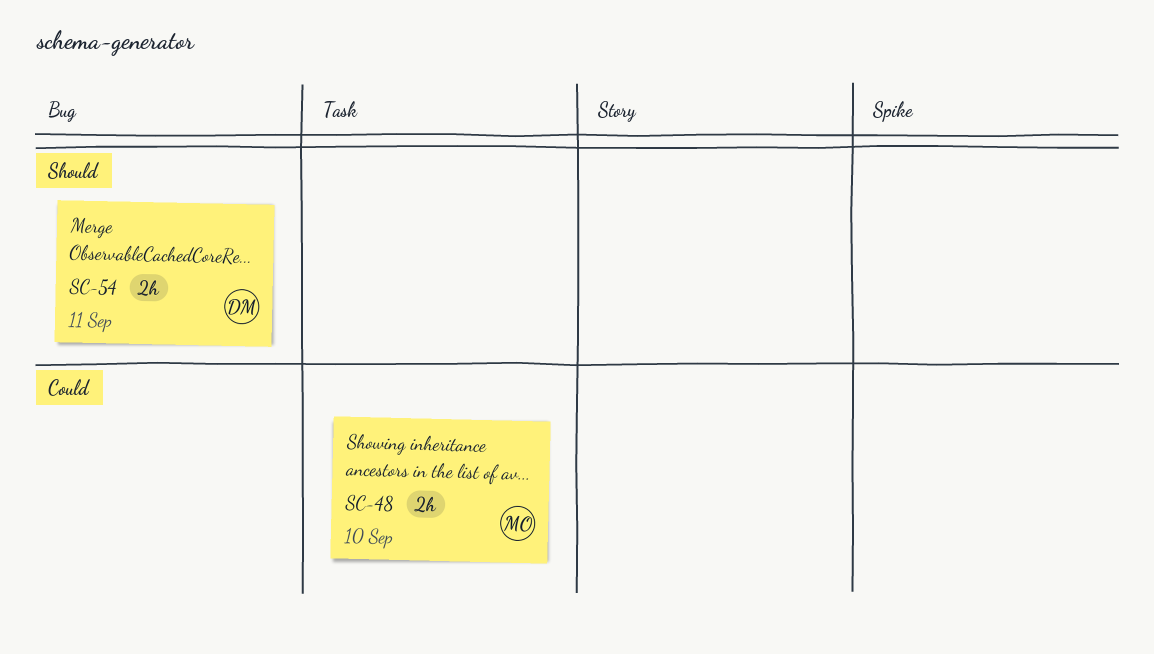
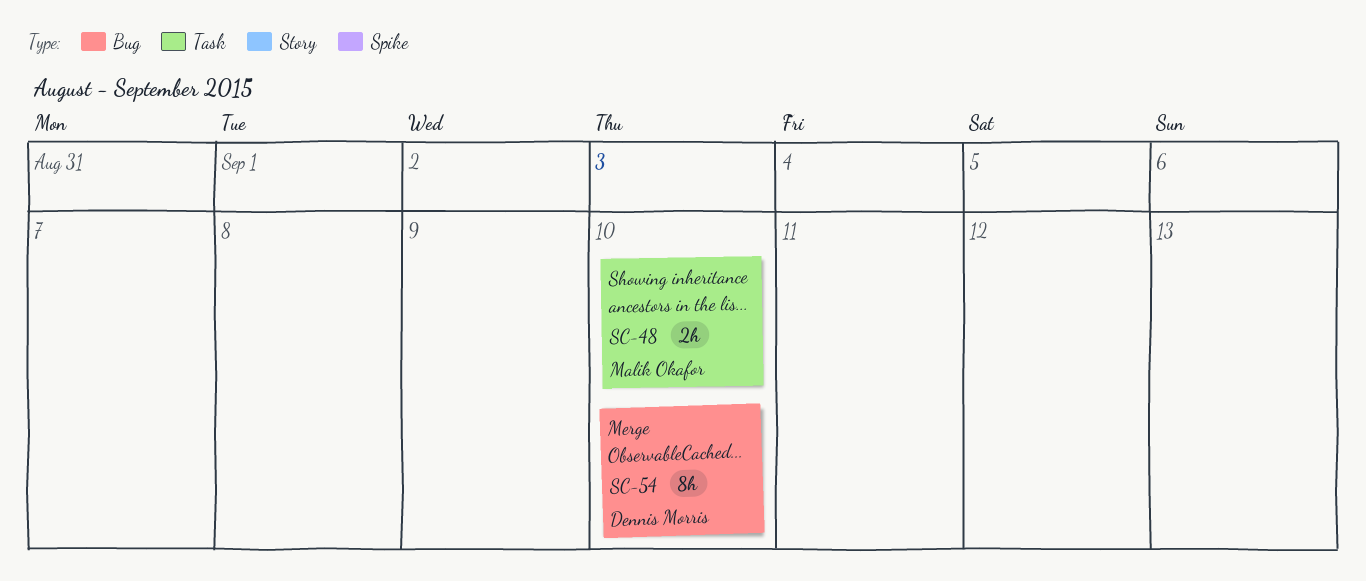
SC-54, estimate: 2h -> 8h
SC-54, due: Sep 11 -> Sep 10

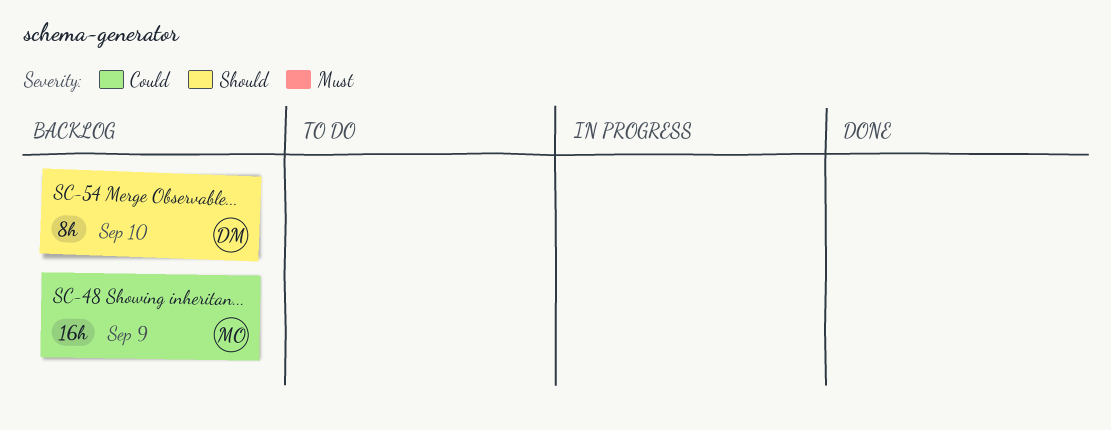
SC-48, estimate: 2h -> 16h
SC-48, due: Sep 10 -> Sep 9

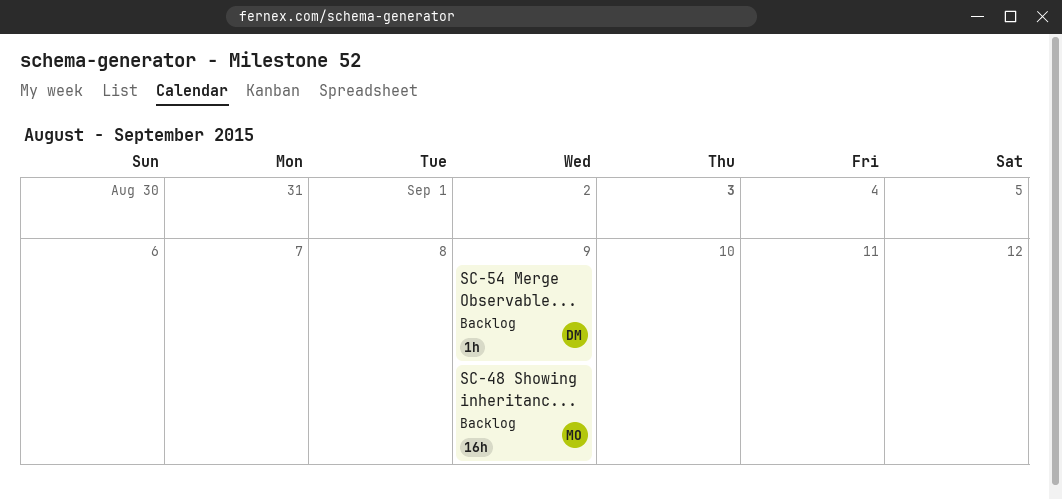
SC-54, estimate: 8h -> 1h
SC-54, due: Sep 10 -> Sep 9

